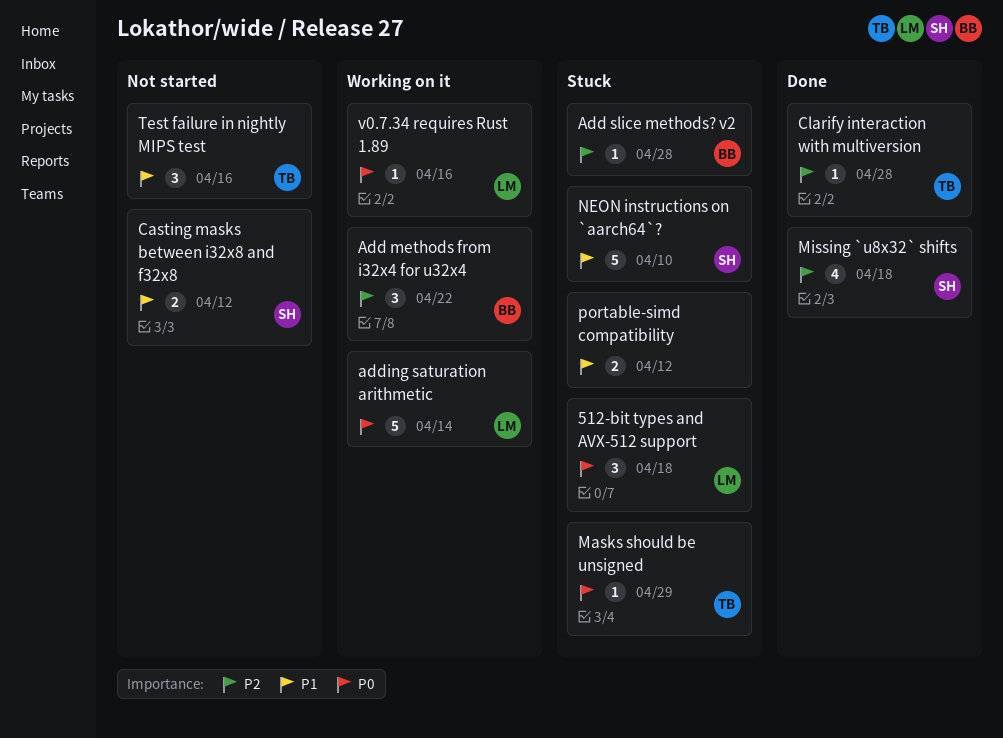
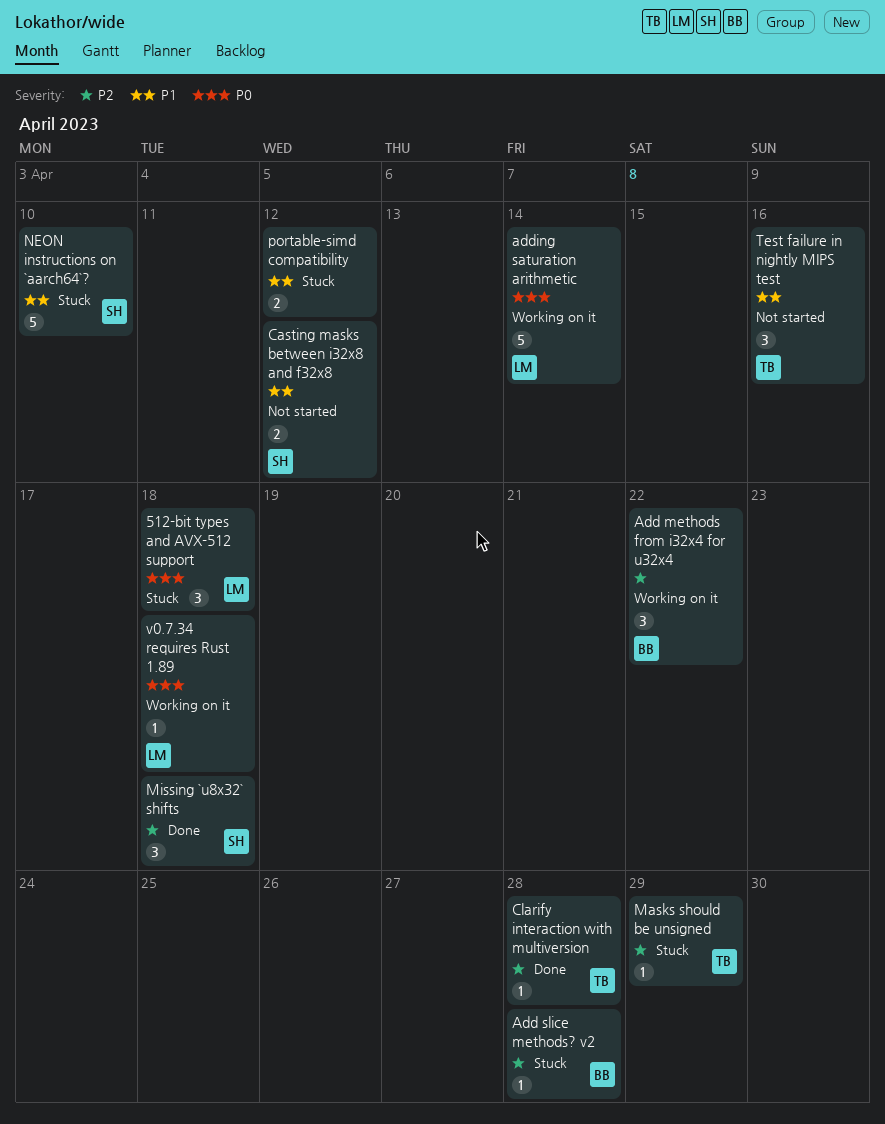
Masks should be unsigned, priority: P0 -> P2
Missing `u8x32` shifts, estimate: 4 -> 3
v0.7.34 requires Rust 1.89, due: Apr 16 -> Apr 18

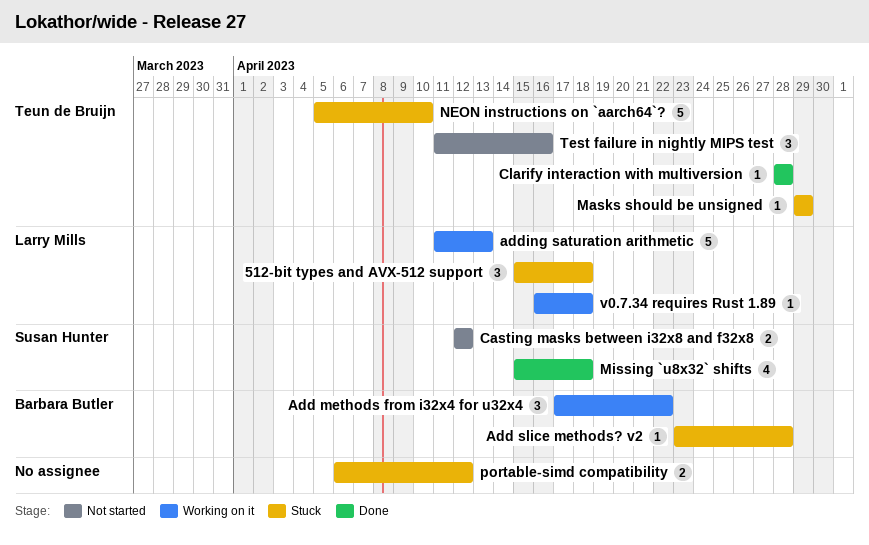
adding saturation arithmetic, due: Apr 14 -> Apr 13
Missing `u8x32` shifts, estimate: 3 -> 4
NEON instructions on `aarch64`?, owner: Susan Hunter -> Teun de Bruijn

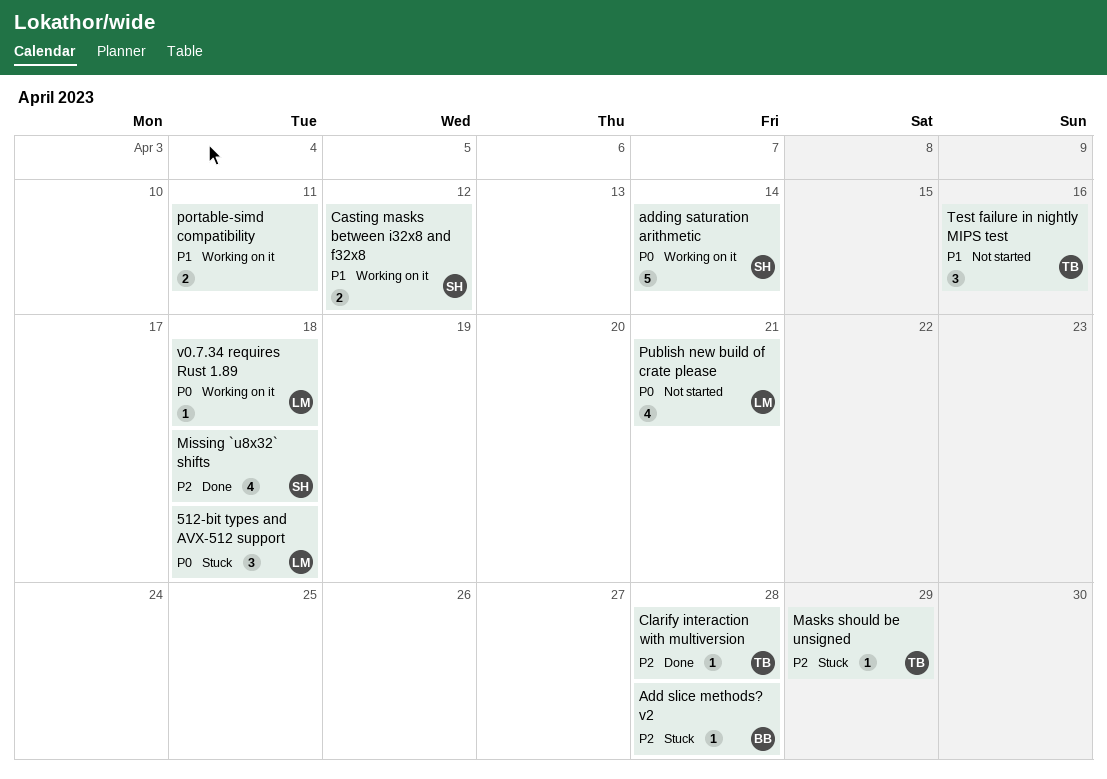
Add methods from i32x4 for u32x4: present -> none
adding saturation arithmetic, owner: Larry Mills -> Susan Hunter
adding saturation arithmetic, due: Apr 13 -> Apr 14
Casting masks between i32x8 and f32x8, status: Not started -> Working on it
NEON instructions on `aarch64`?: present -> none
portable-simd compatibility, status: Stuck -> Working on it
portable-simd compatibility, due: Apr 12 -> Apr 11
Publish new build of crate please: none -> present

